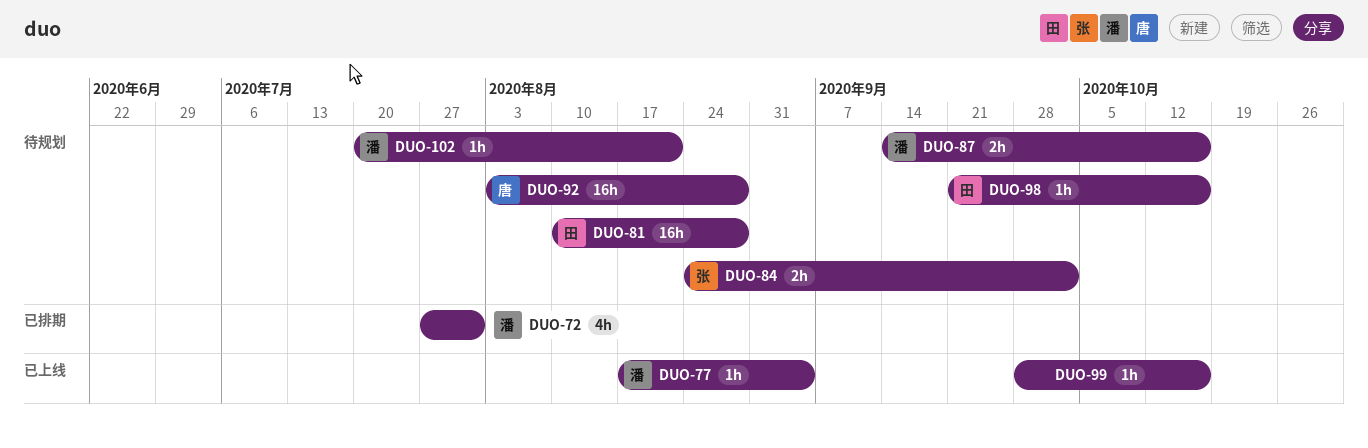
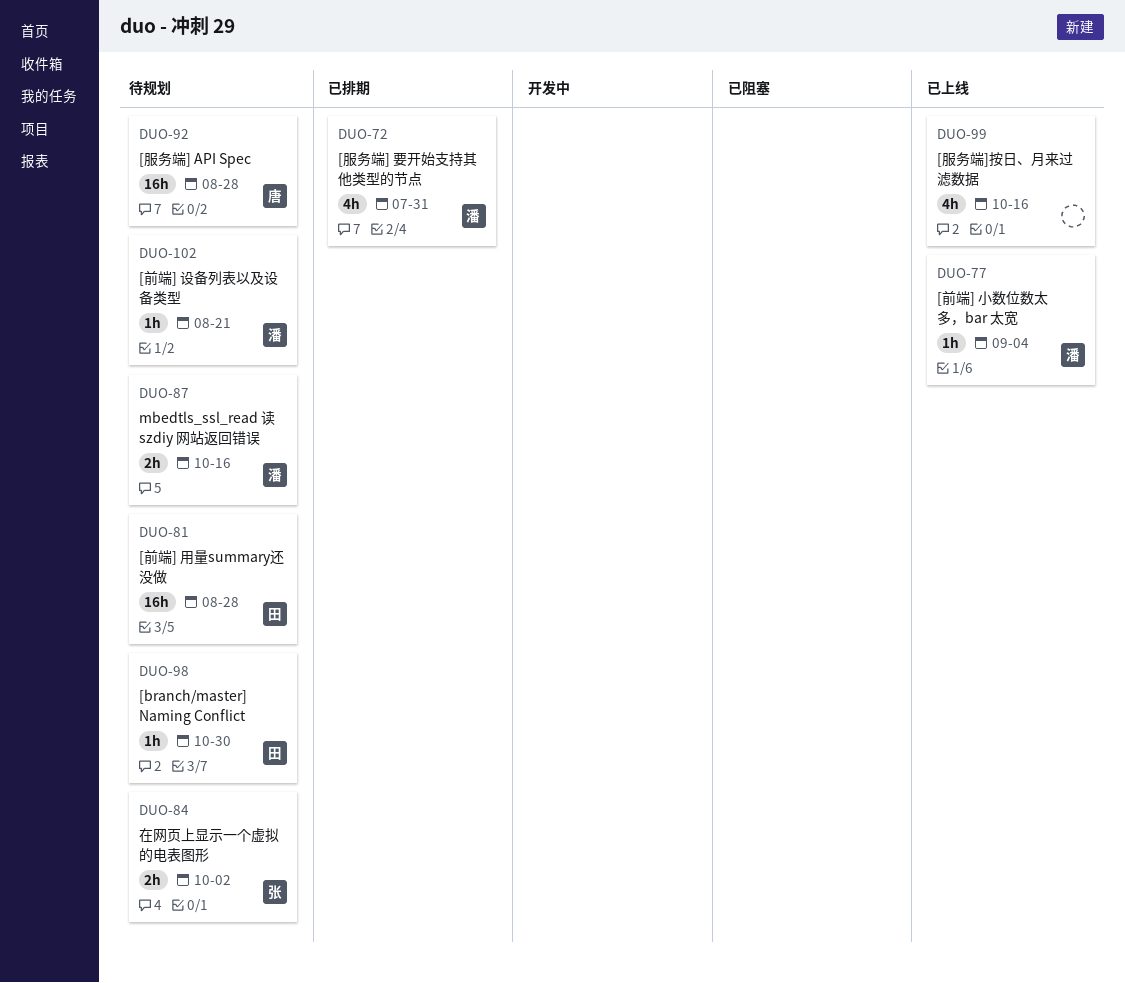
DUO-98, due: Oct 16 -> Oct 30
DUO-99, estimate: 1h -> 4h

